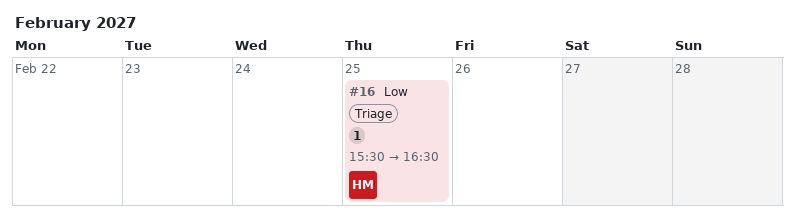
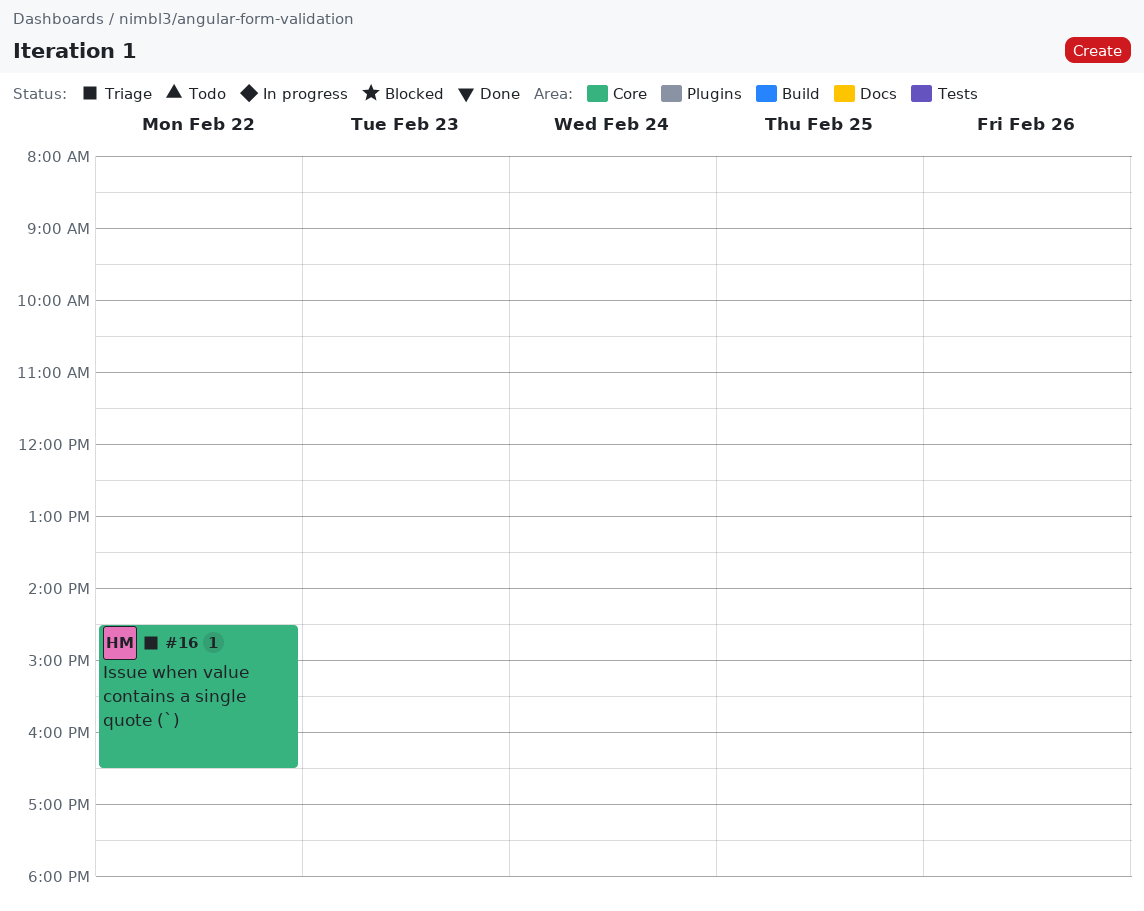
#16, day: Feb 25 -> Feb 22
#16, begins: 15:30 -> 14:30

